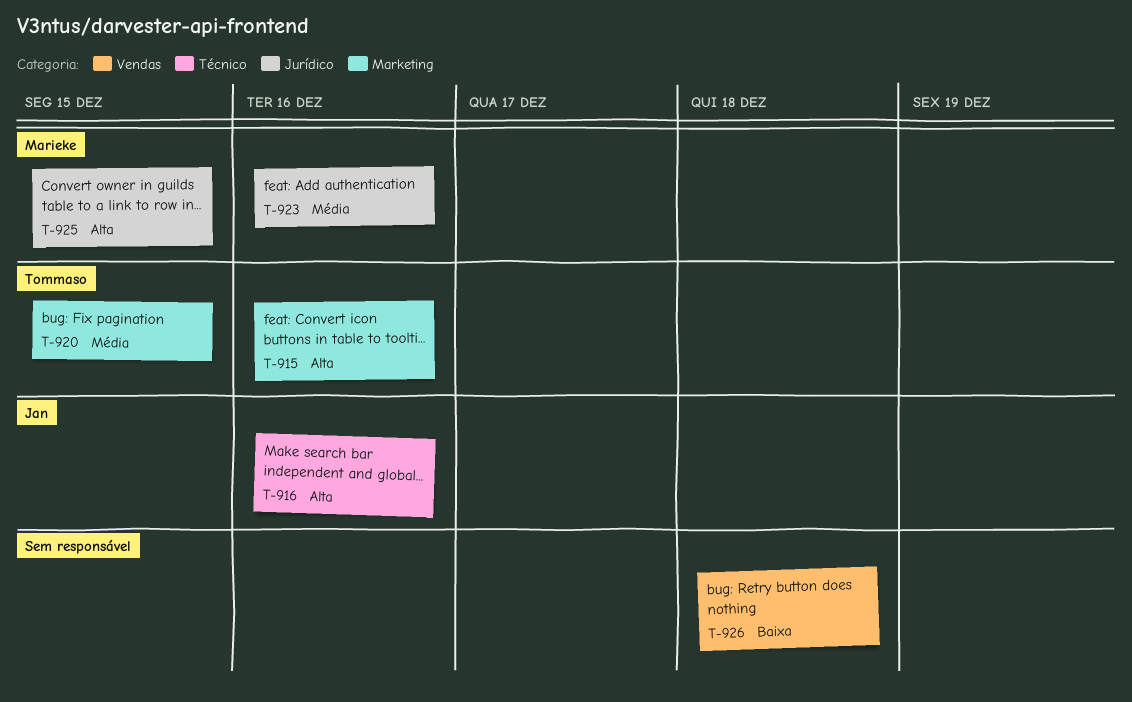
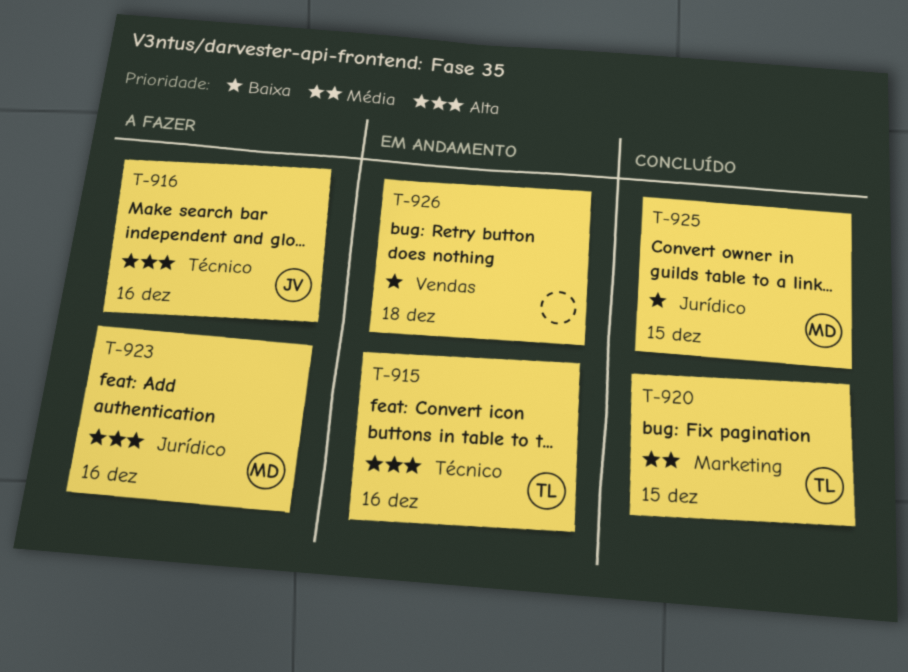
T-915, label: Marketing -> Técnico
T-923, priority: Média -> Alta
T-925, priority: Alta -> Baixa

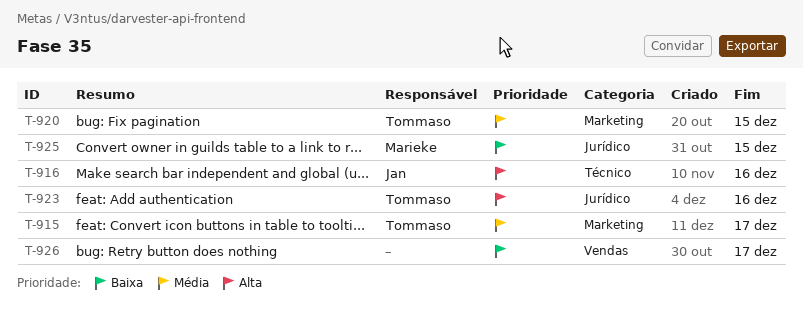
T-915, priority: Alta -> Média
T-915, label: Técnico -> Marketing
T-915, due: Dec 16 -> Dec 17
T-923, owner: Marieke -> Tommaso
T-926, due: Dec 18 -> Dec 17

